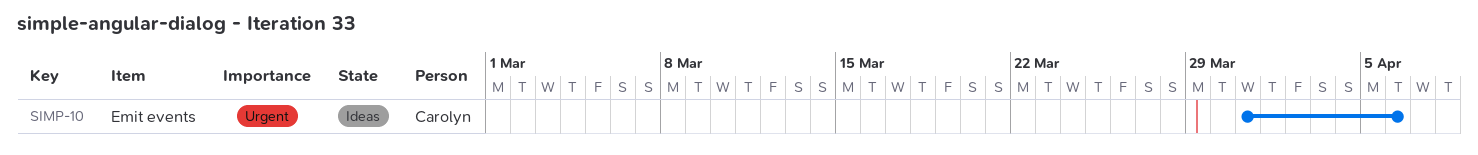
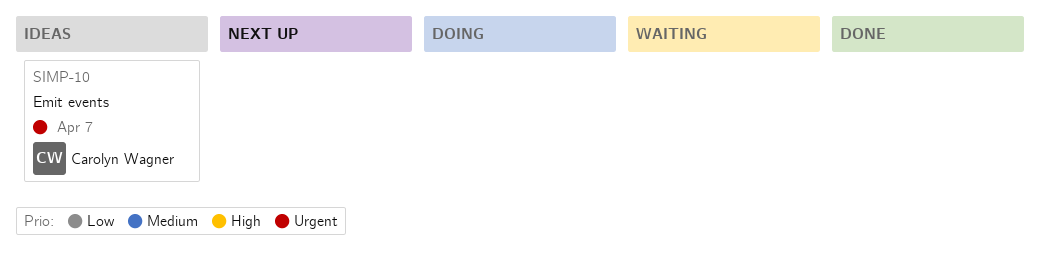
SIMP-10, due: Apr 6 -> Apr 7

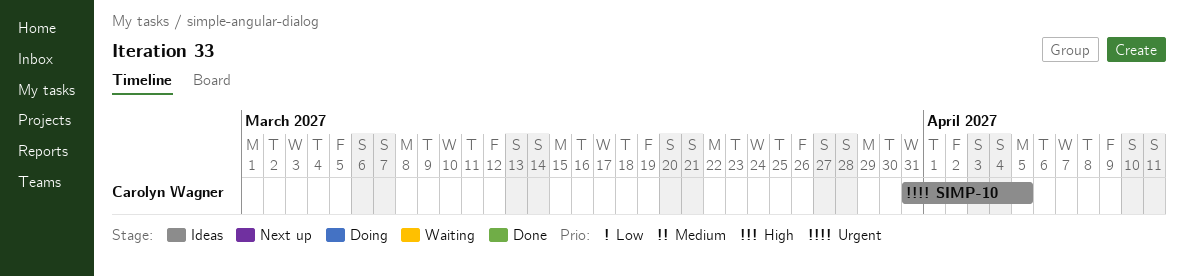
SIMP-10, due: Apr 7 -> Apr 5

